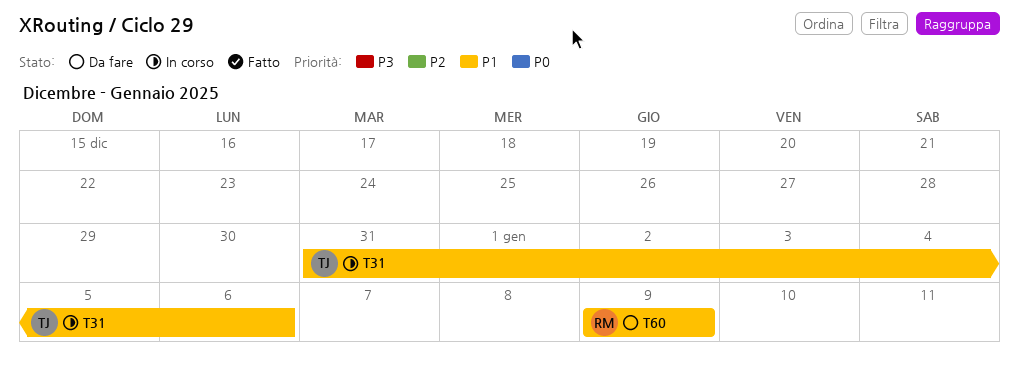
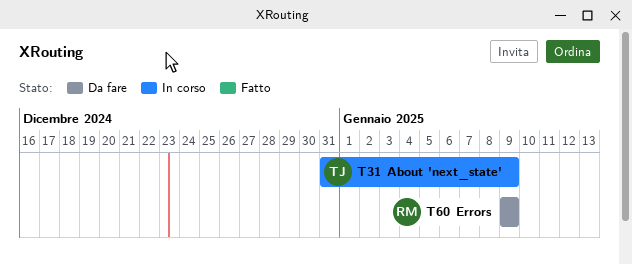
T31, due: Jan 6 -> Jan 9

